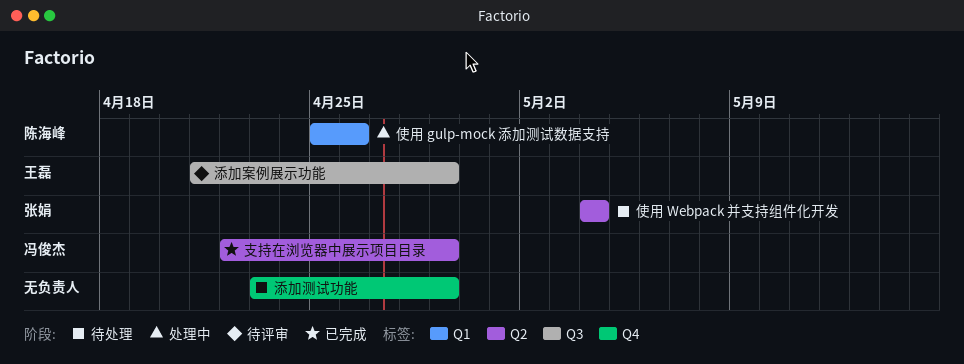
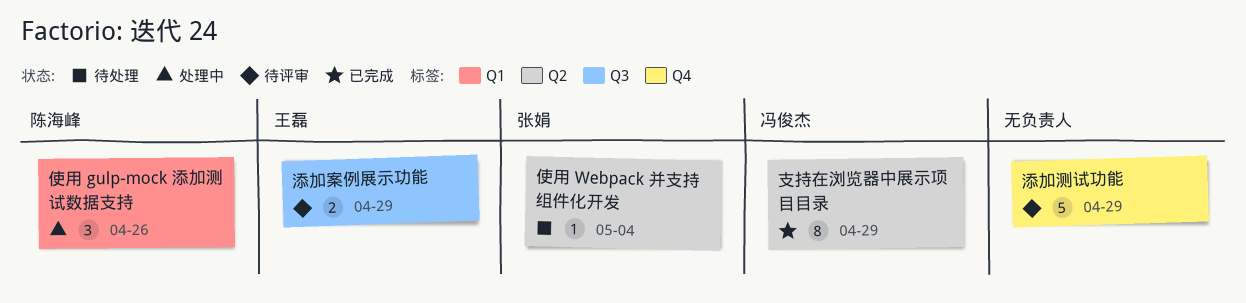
添加测试功能, status: 待处理 -> 待评审

